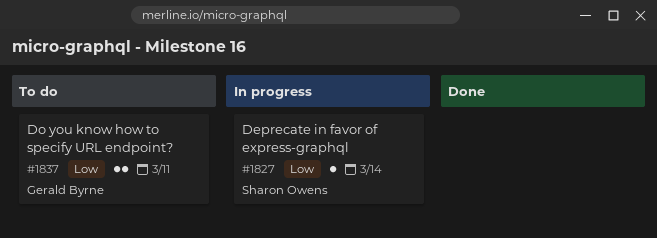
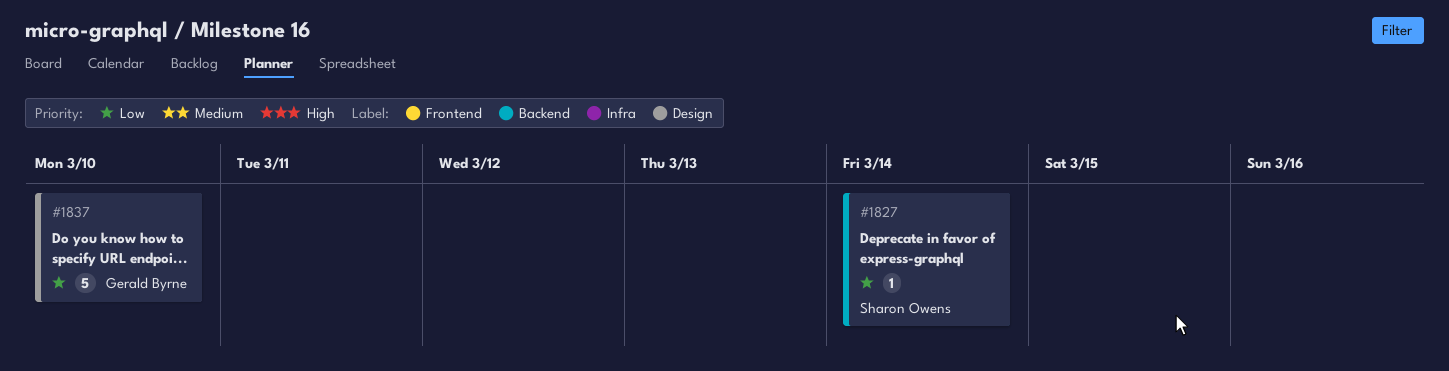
#1837, estimate: 2 -> 5
#1837, due: Mar 11 -> Mar 10

